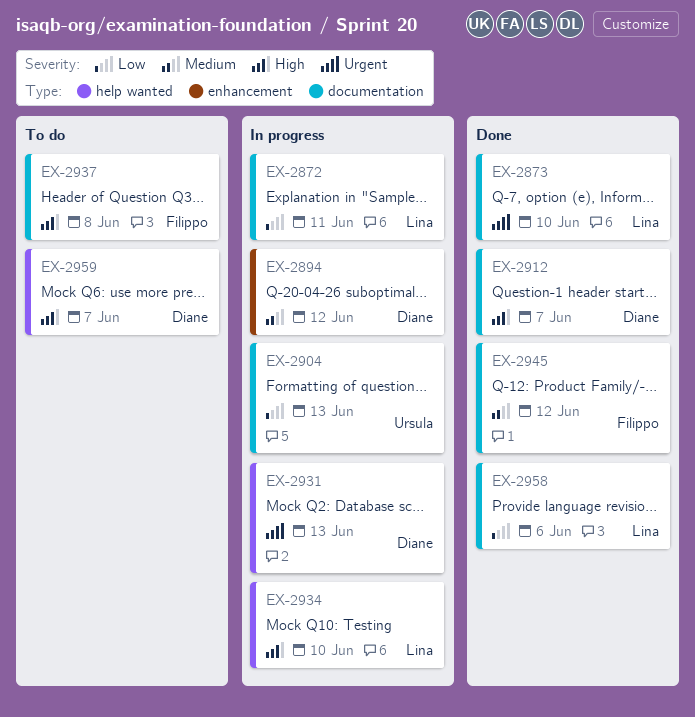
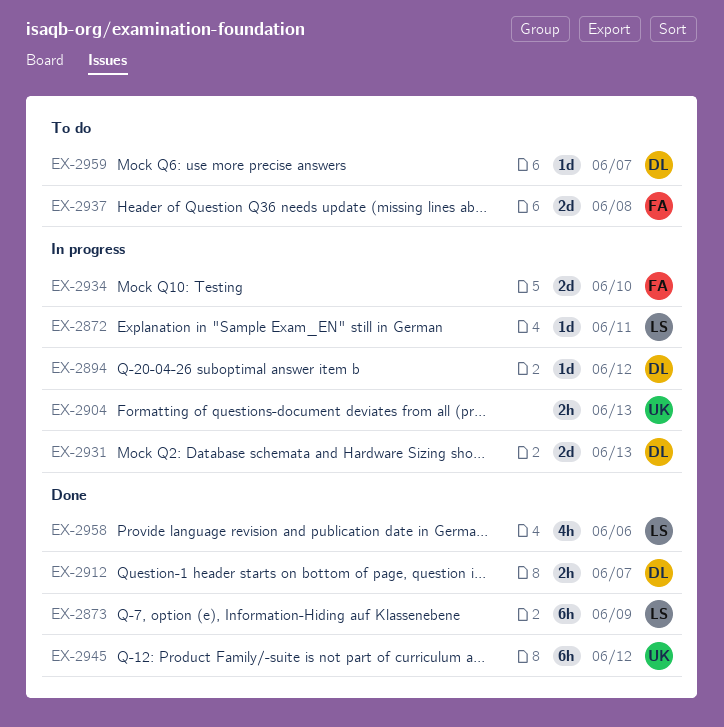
EX-2873, due: Jun 10 -> Jun 9
EX-2934, owner: Lina -> Filippo
EX-2945, owner: Filippo -> Ursula

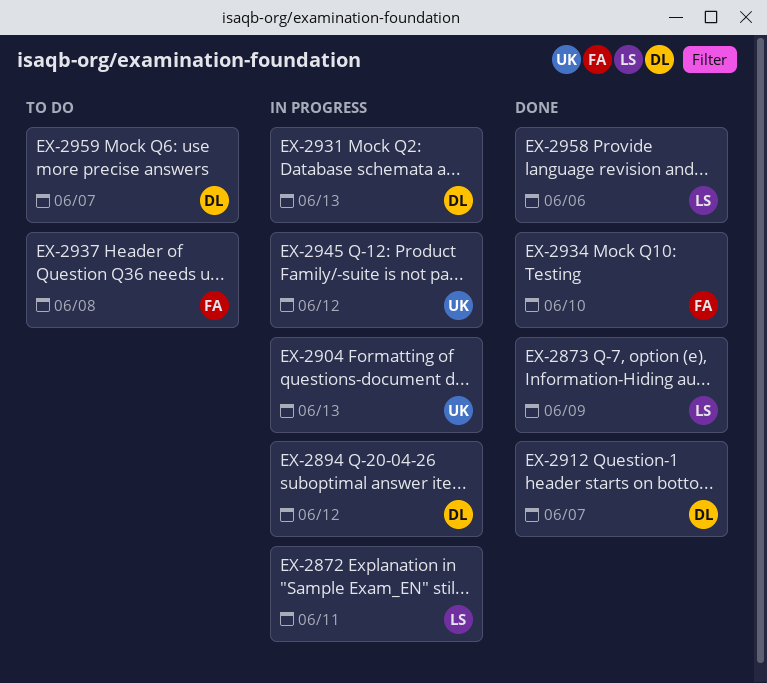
EX-2934, status: In progress -> Done
EX-2945, status: Done -> In progress

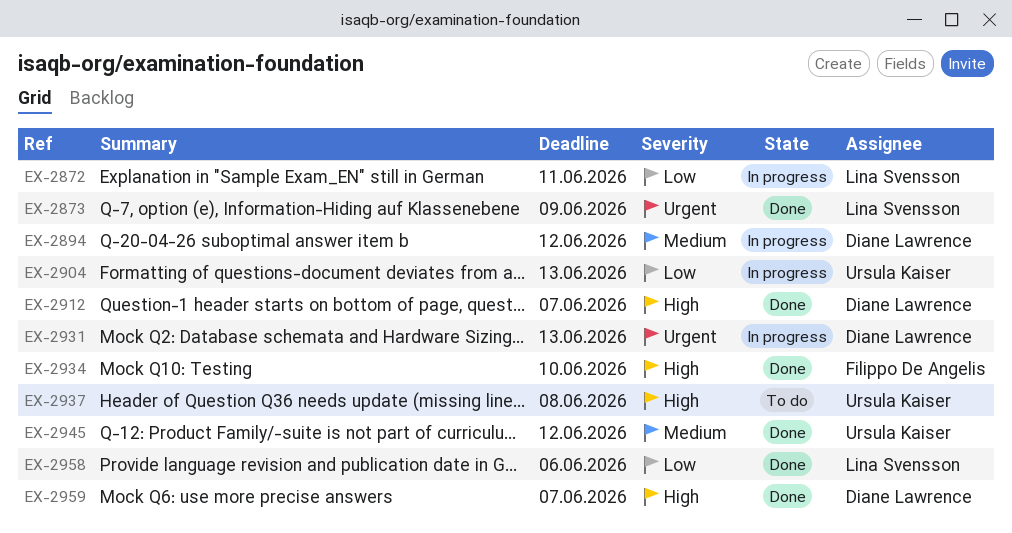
EX-2937, owner: Filippo De Angelis -> Ursula Kaiser
EX-2945, status: In progress -> Done
EX-2959, status: To do -> Done

